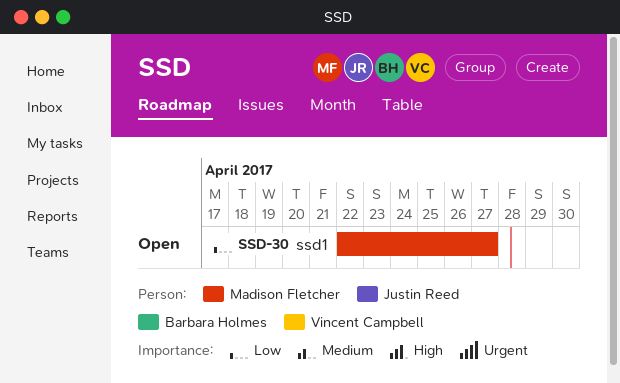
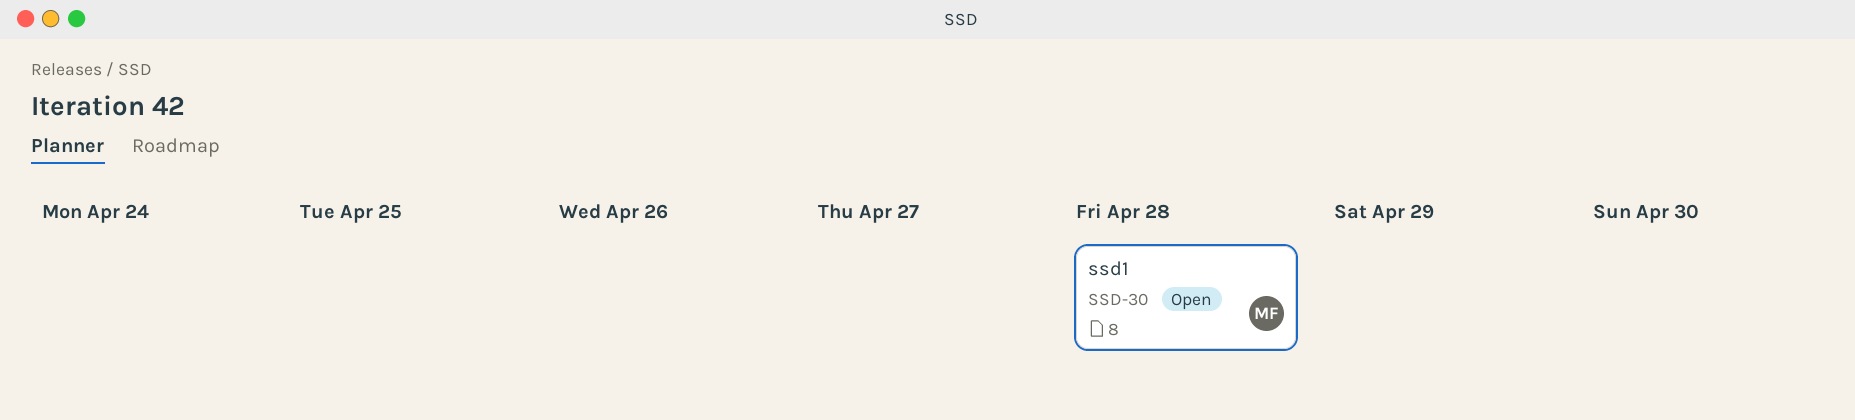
SSD-30, due: Apr 27 -> Apr 28

